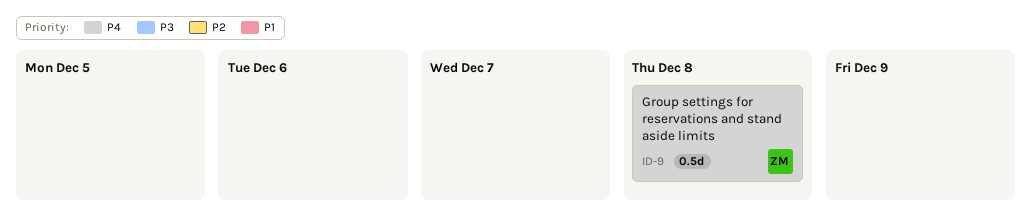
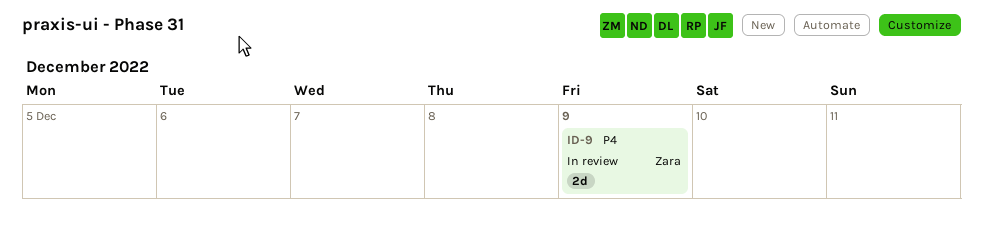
ID-9, estimate: 0.5d -> 2d
ID-9, due: Dec 8 -> Dec 9

